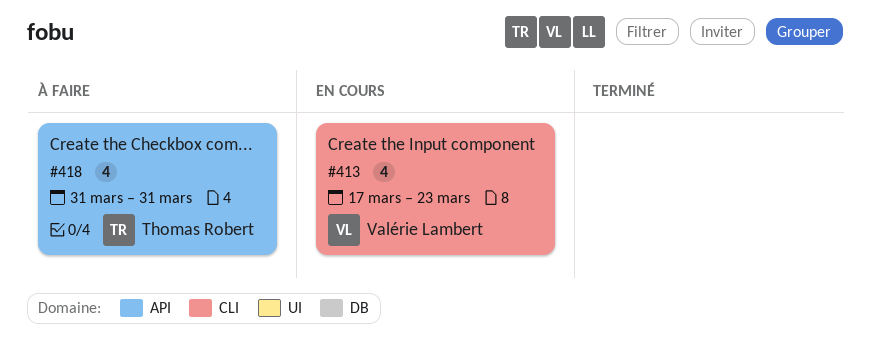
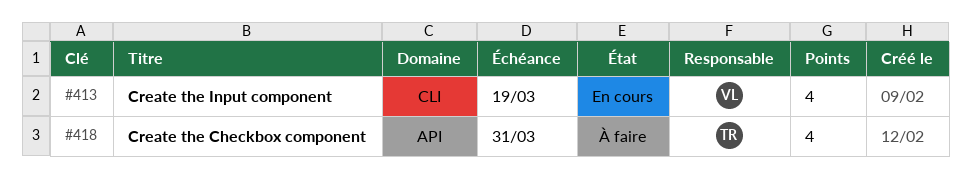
#413, due: Mar 23 -> Mar 19

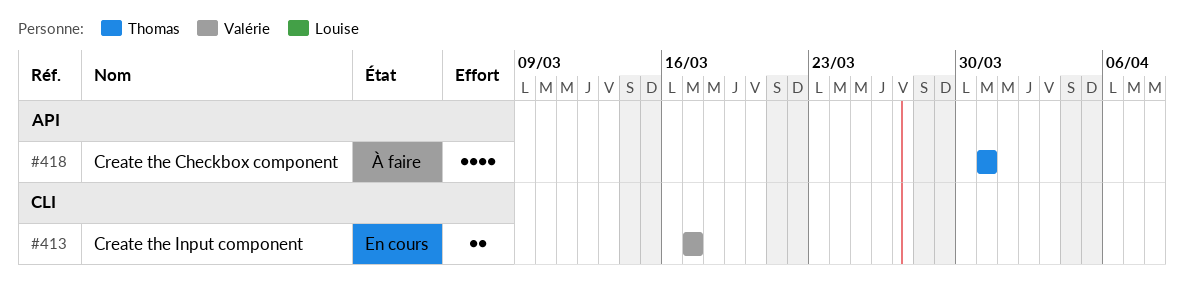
#413, estimate: 4 -> 2
#413, due: Mar 19 -> Mar 17

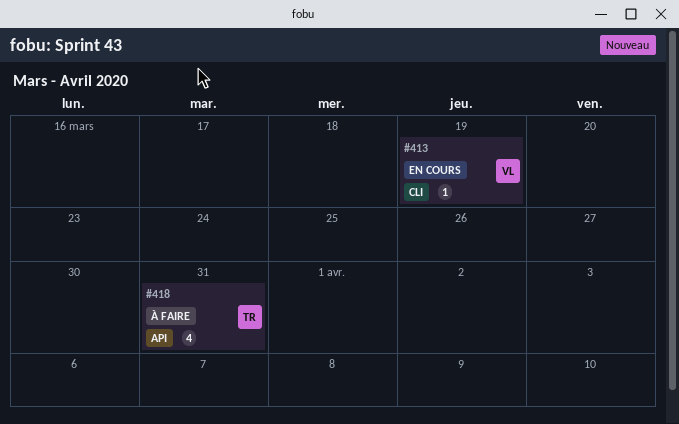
#413, estimate: 2 -> 1
#413, due: Mar 17 -> Mar 19

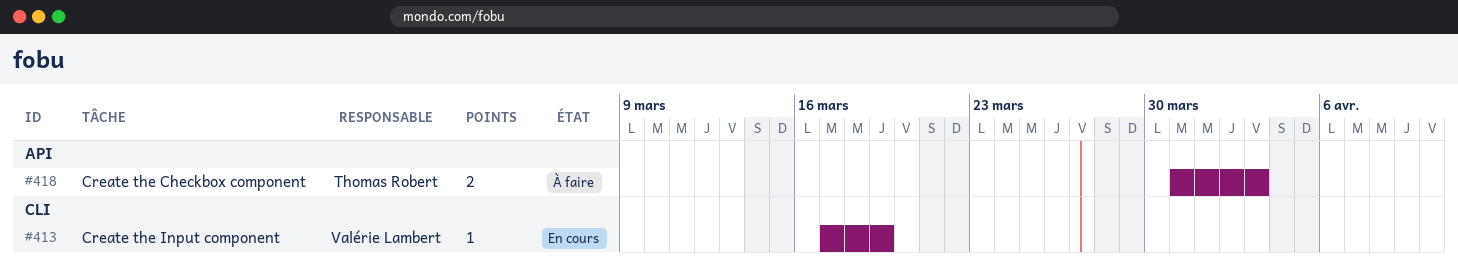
#418, estimate: 4 -> 2
#418, due: Mar 31 -> Apr 3

